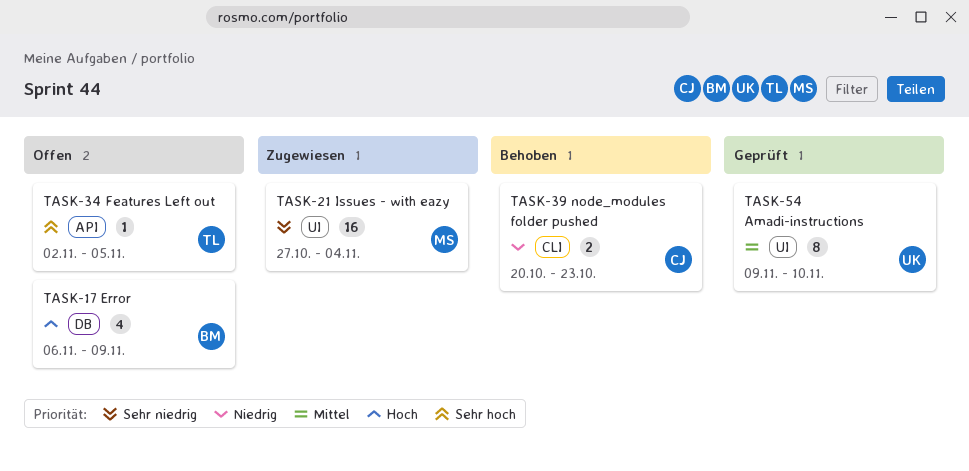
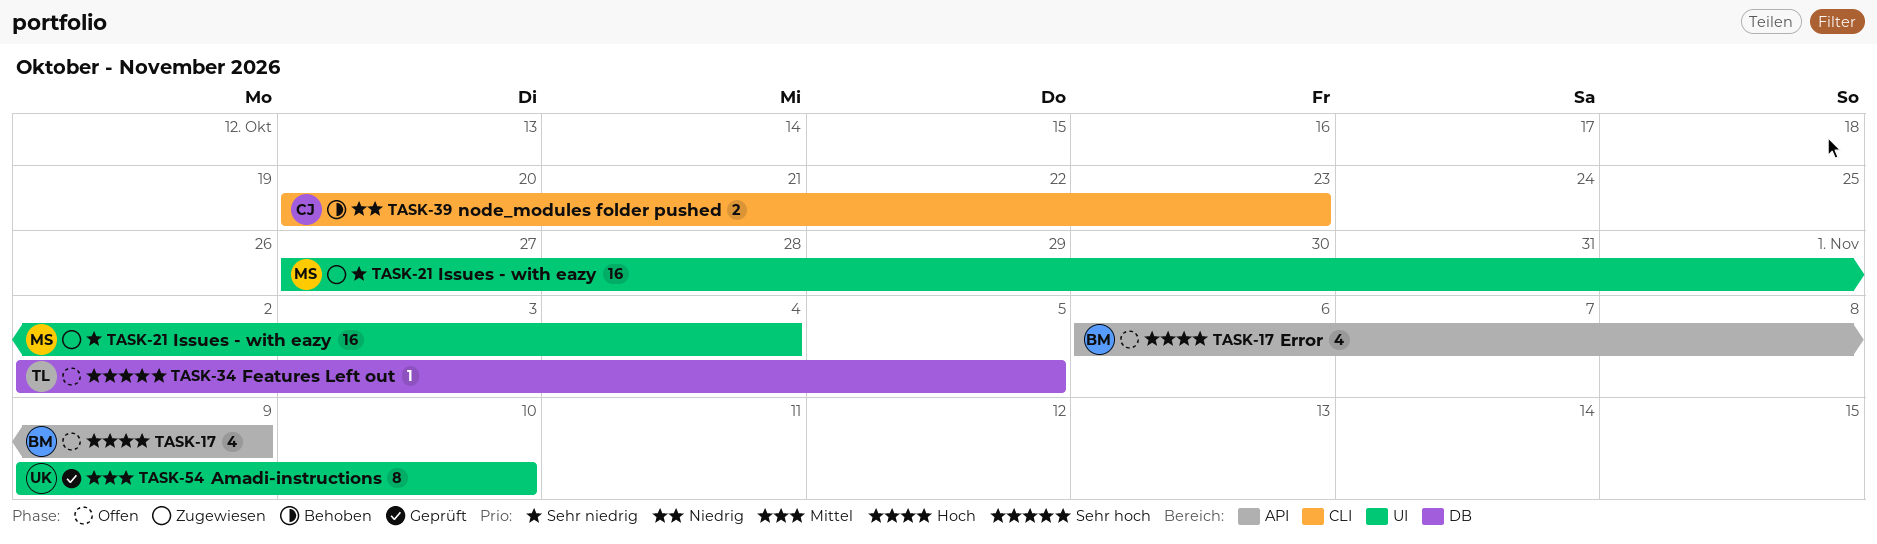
TASK-17, label: DB -> API
TASK-34, label: API -> DB

